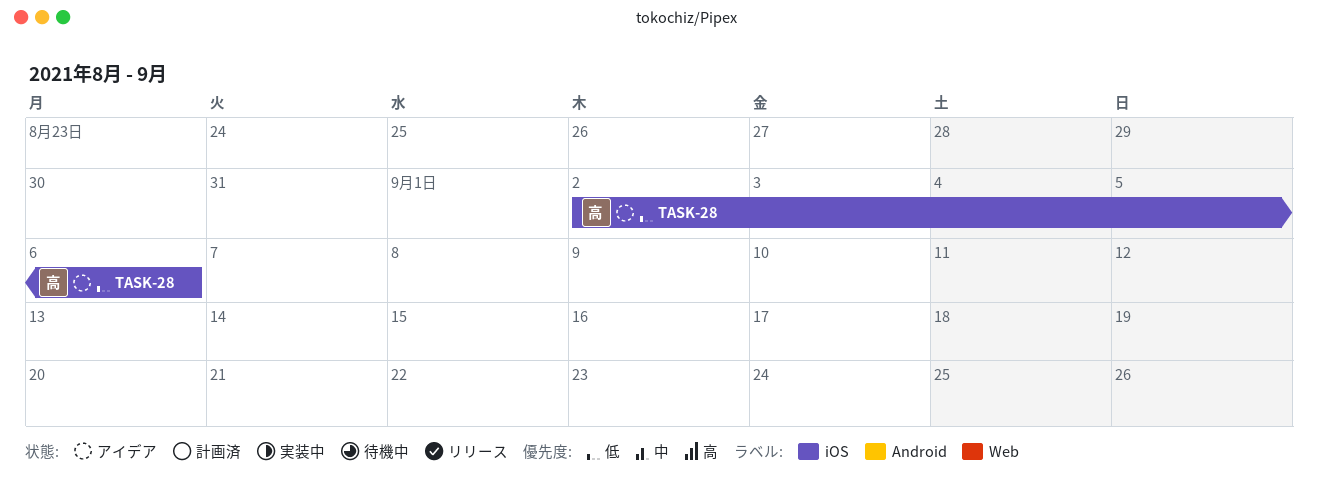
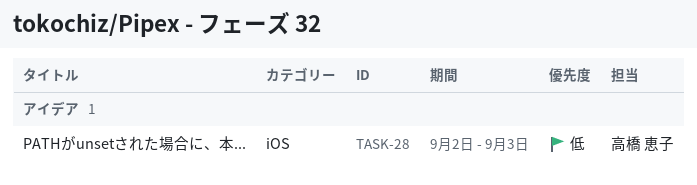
TASK-28, due: Sep 6 -> Sep 3

